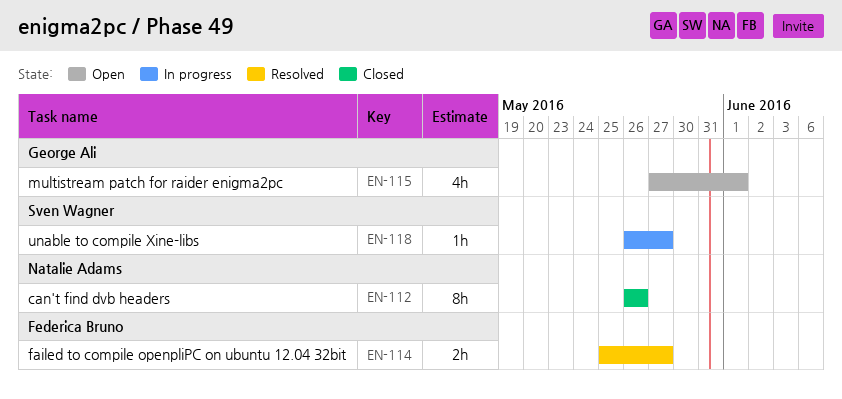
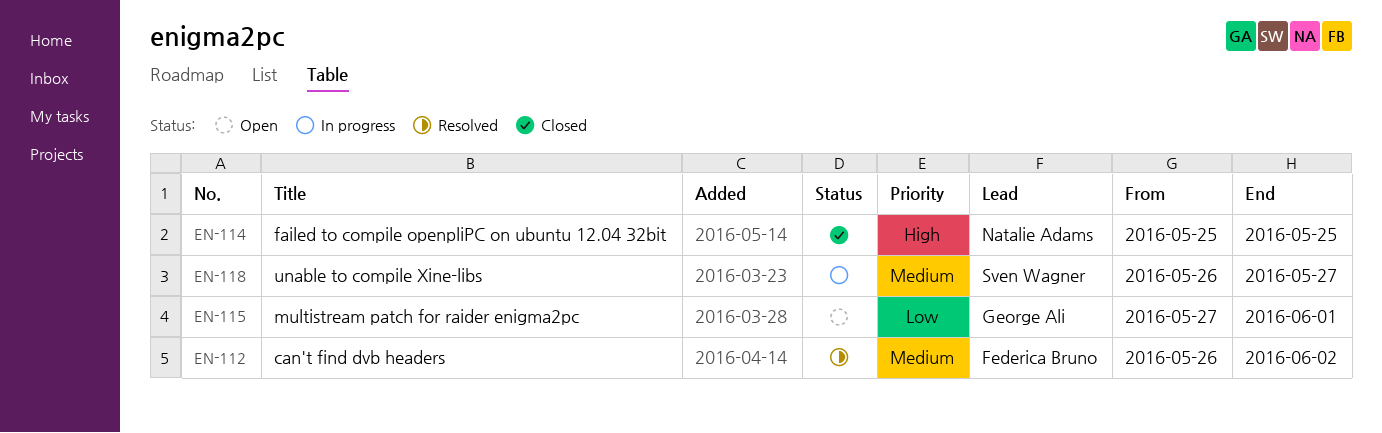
EN-112, status: Closed -> Resolved
EN-112, owner: Natalie Adams -> Federica Bruno
EN-112, due: May 26 -> Jun 2
EN-114, status: Resolved -> Closed
EN-114, owner: Federica Bruno -> Natalie Adams
EN-114, due: May 27 -> May 25

